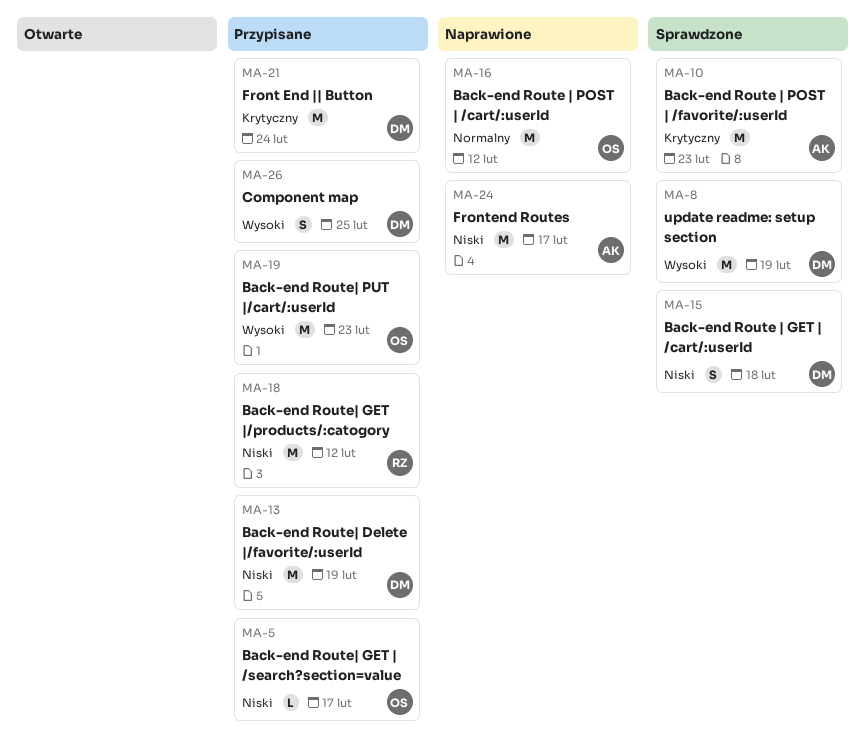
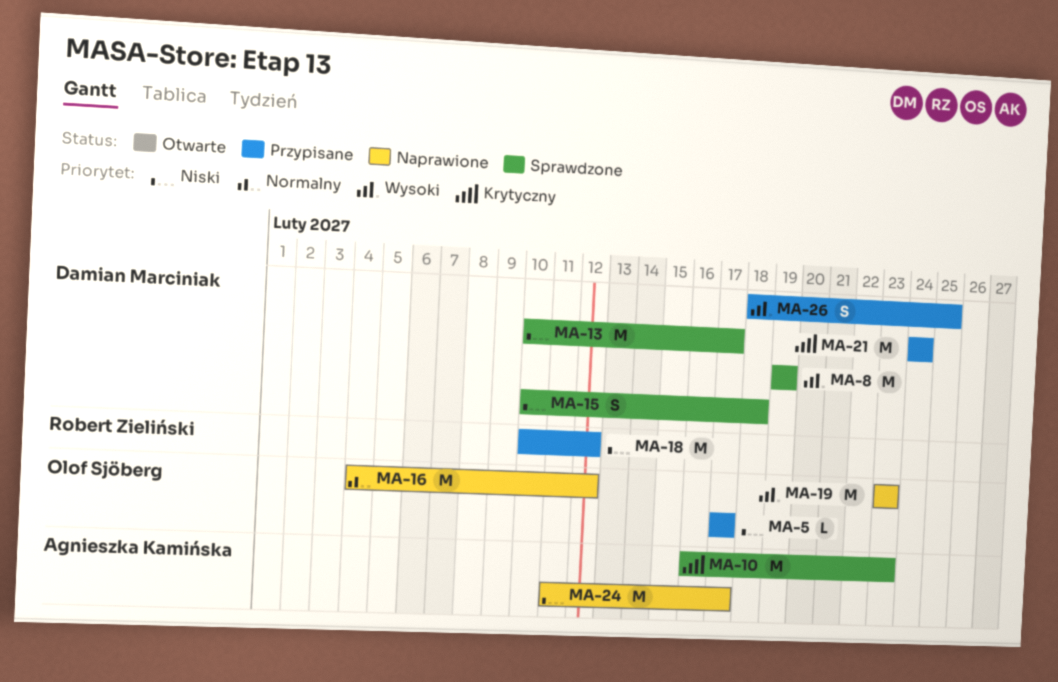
MA-13, status: Przypisane -> Sprawdzone
MA-13, due: Feb 19 -> Feb 17
MA-19, status: Przypisane -> Naprawione

